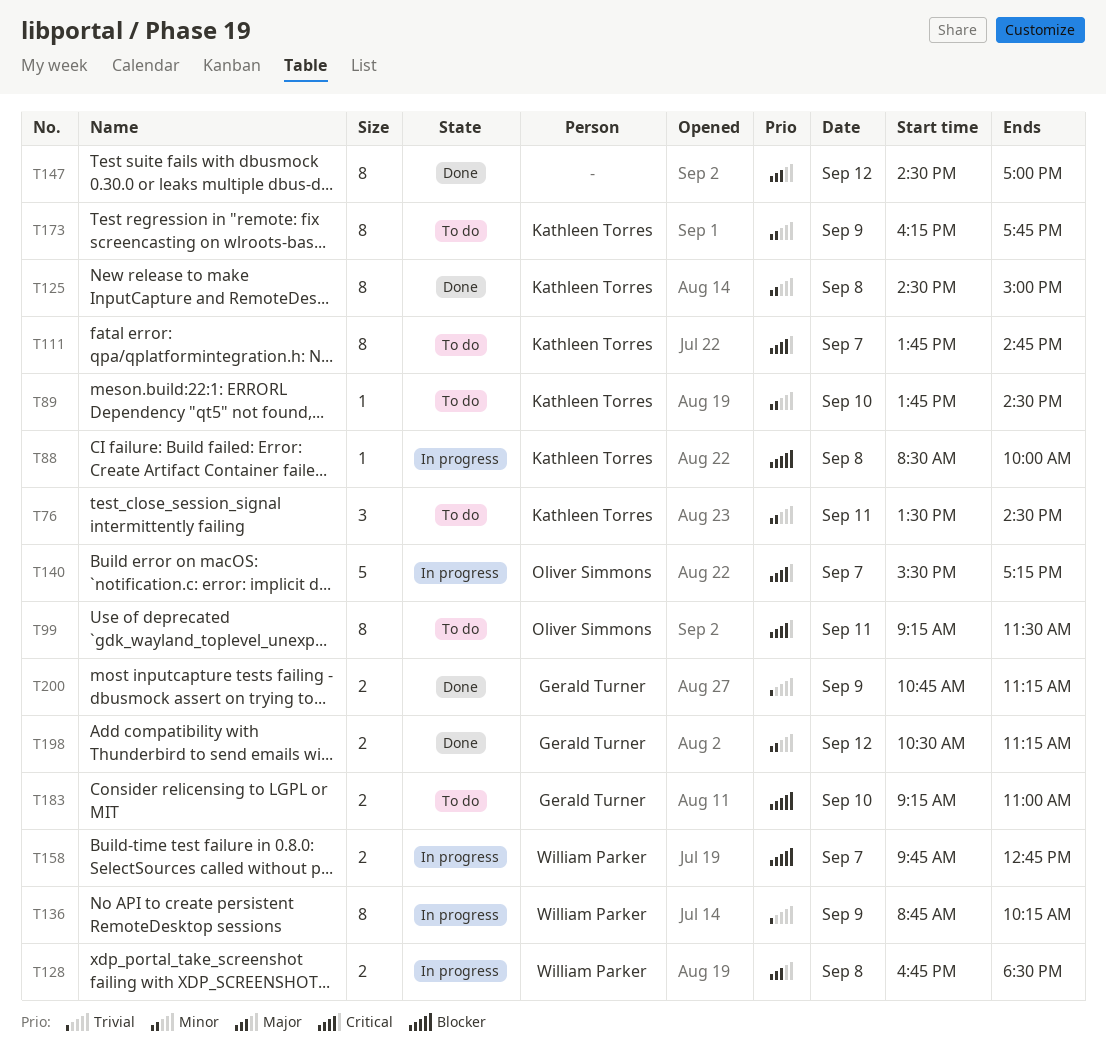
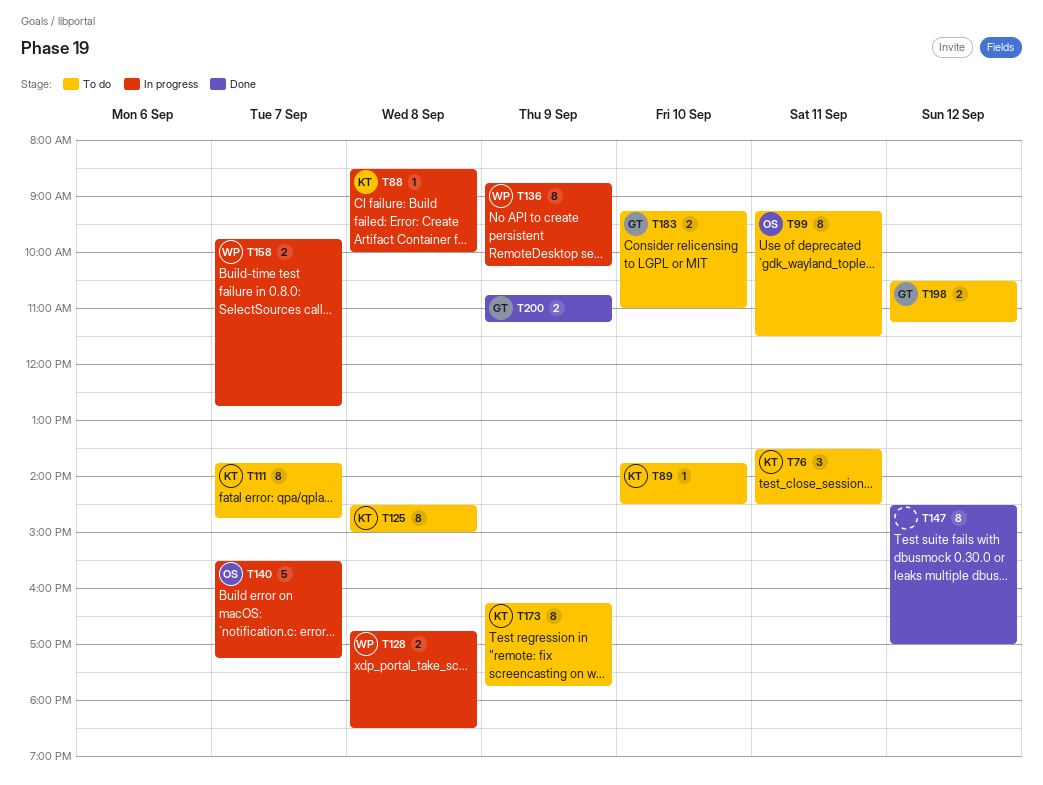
T125, status: Done -> To do
T198, status: Done -> To do

